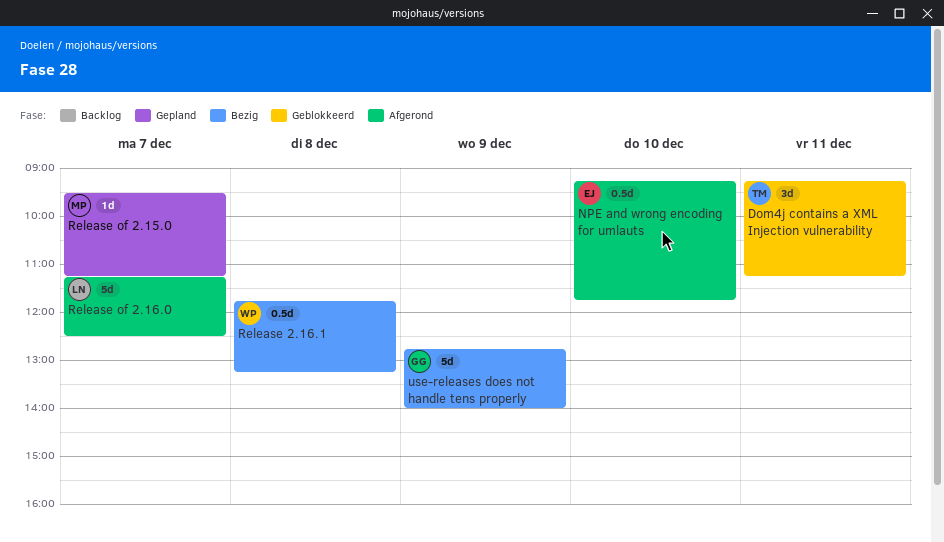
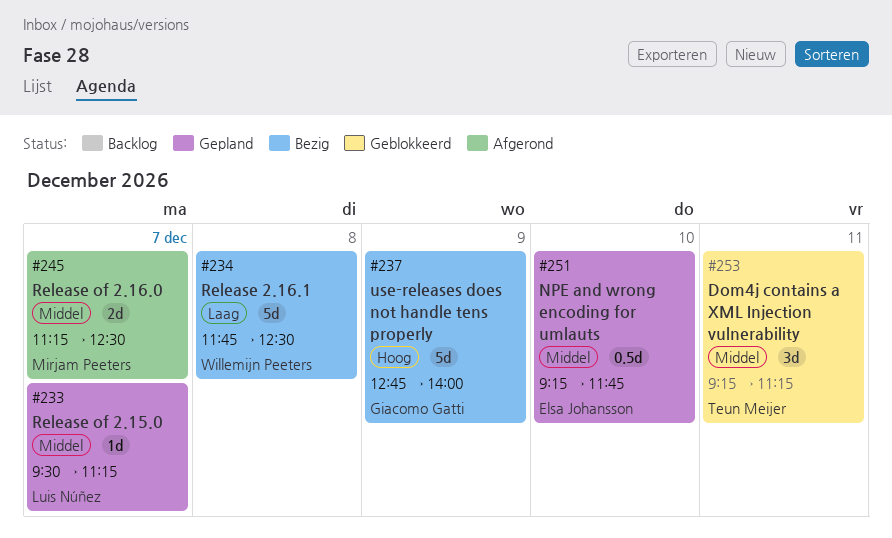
NPE and wrong encoding for umlauts, status: Afgerond -> Gepland
Release 2.16.1, estimate: 0.5d -> 5d
Release 2.16.1, ends: 13:15 -> 12:30
Release of 2.15.0, owner: Mirjam Peeters -> Luis Núñez
Release of 2.16.0, owner: Luis Núñez -> Mirjam Peeters
Release of 2.16.0, estimate: 5d -> 2d

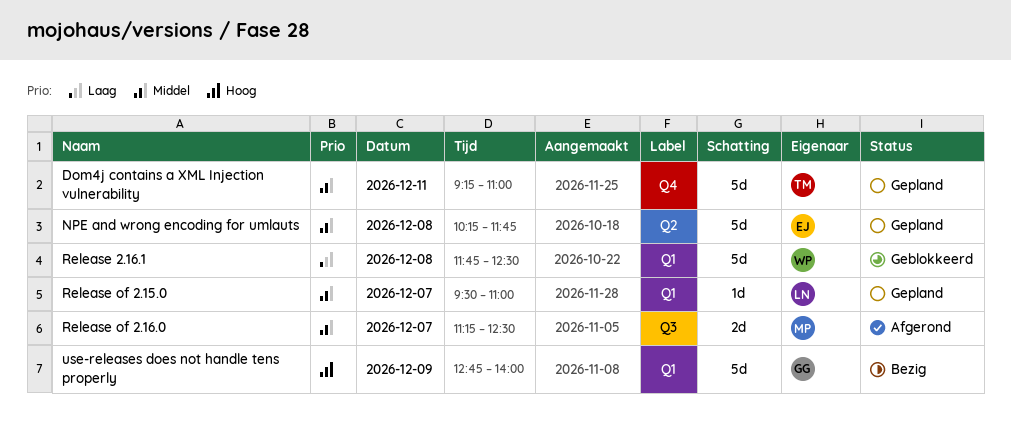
Dom4j contains a XML Injection vulnerability, status: Geblokkeerd -> Gepland
Dom4j contains a XML Injection vulnerability, estimate: 3d -> 5d
Dom4j contains a XML Injection vulnerability, ends: 11:15 -> 11:00
NPE and wrong encoding for umlauts, estimate: 0.5d -> 5d
NPE and wrong encoding for umlauts, day: Dec 10 -> Dec 8
NPE and wrong encoding for umlauts, begins: 09:15 -> 10:15
Release 2.16.1, status: Bezig -> Geblokkeerd
Release of 2.15.0, ends: 11:15 -> 11:00

